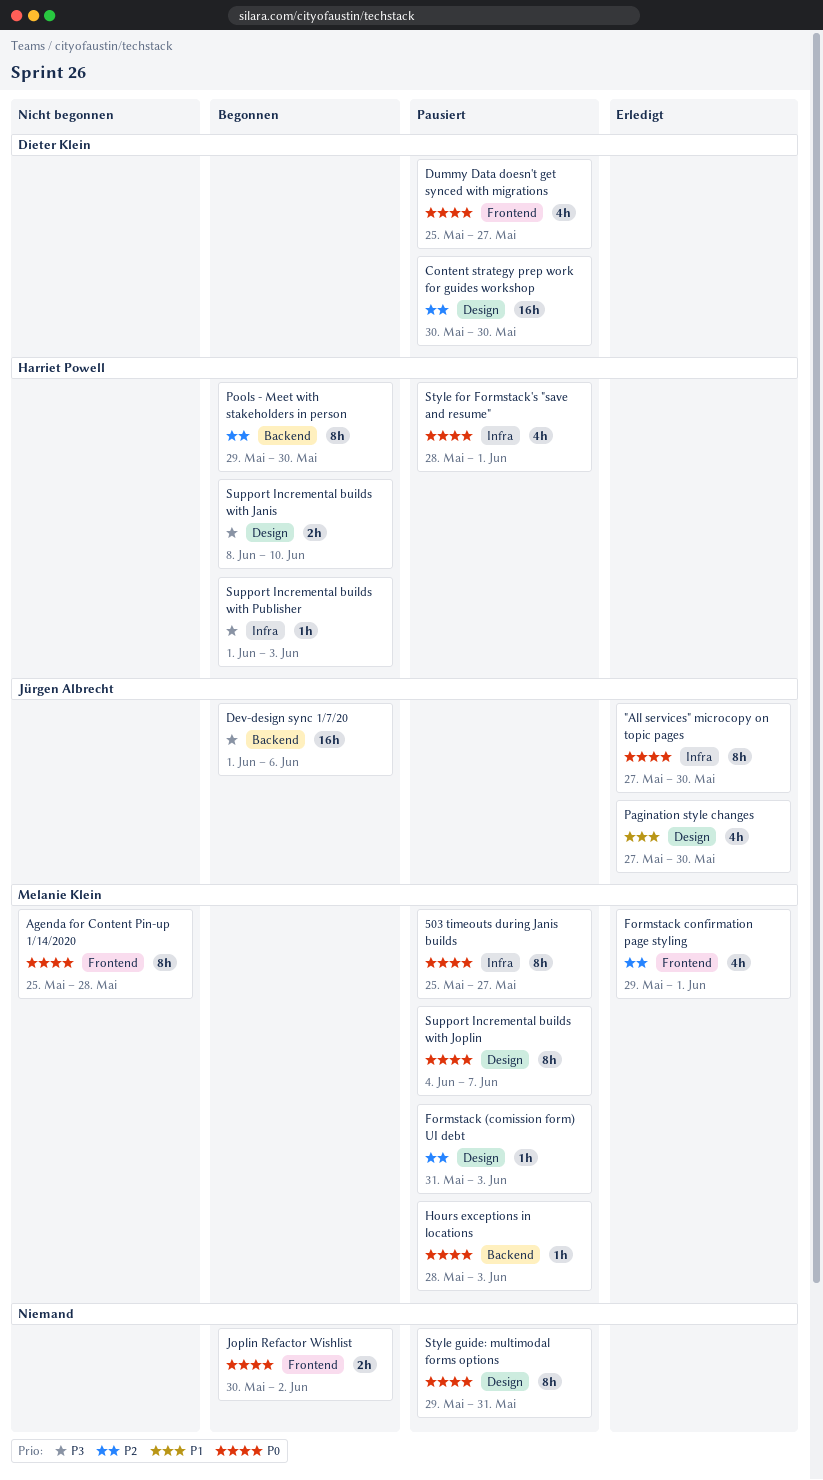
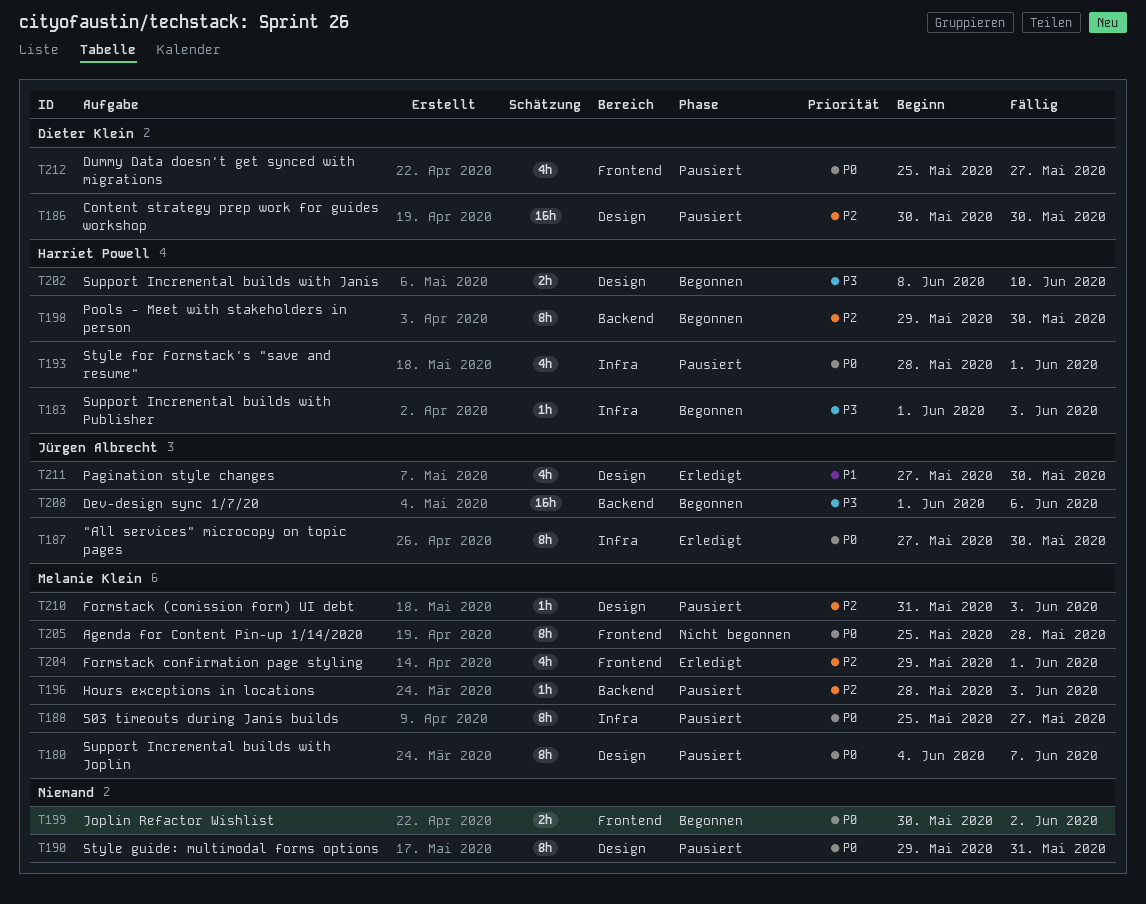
Hours exceptions in locations, priority: P0 -> P2

